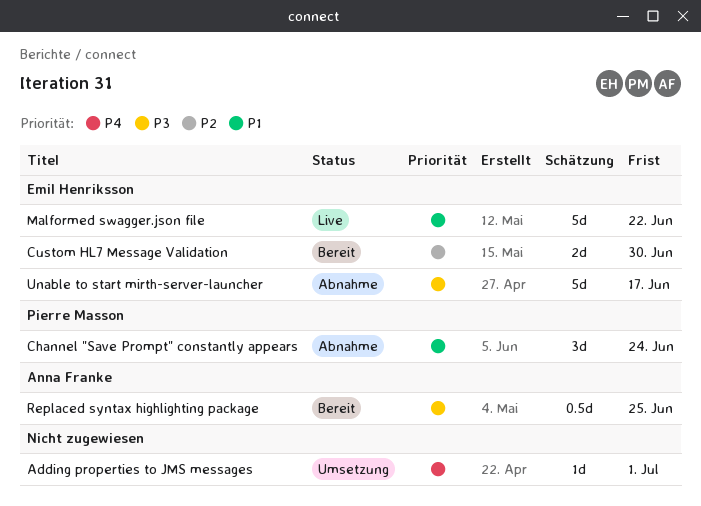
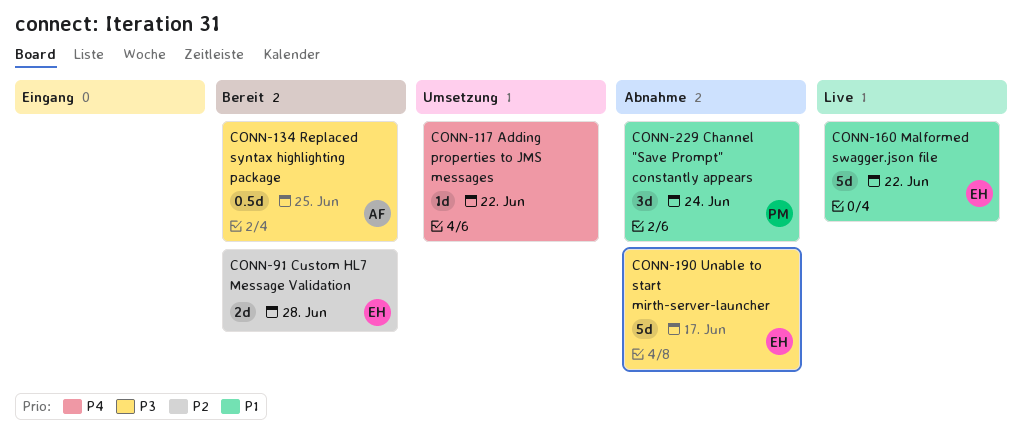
Adding properties to JMS messages, due: Jul 1 -> Jun 22
Custom HL7 Message Validation, due: Jun 30 -> Jun 28

